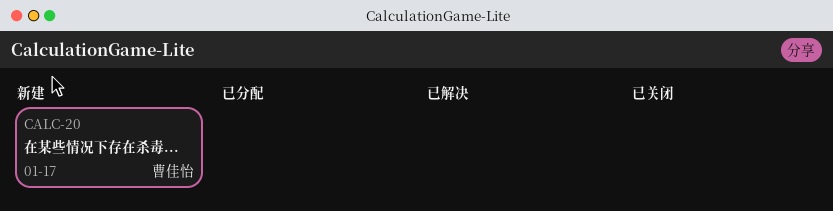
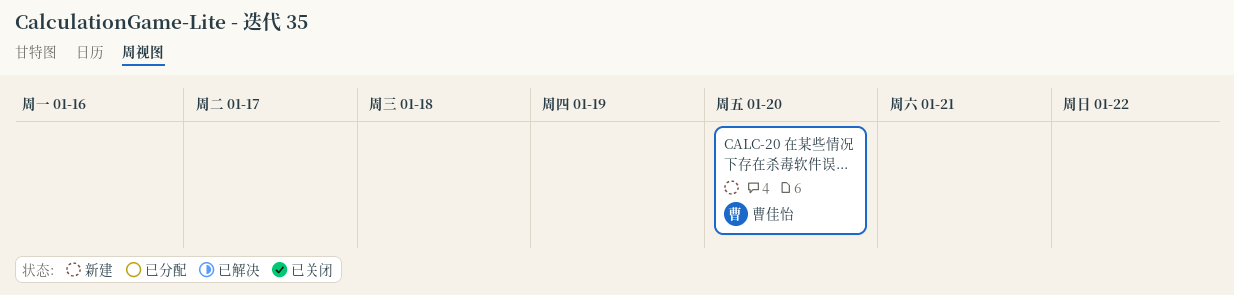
CALC-20, due: Jan 17 -> Jan 20

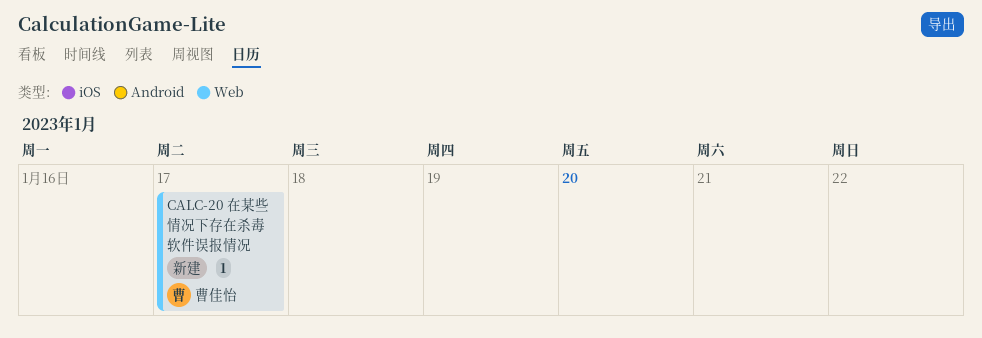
CALC-20, due: Jan 20 -> Jan 17

